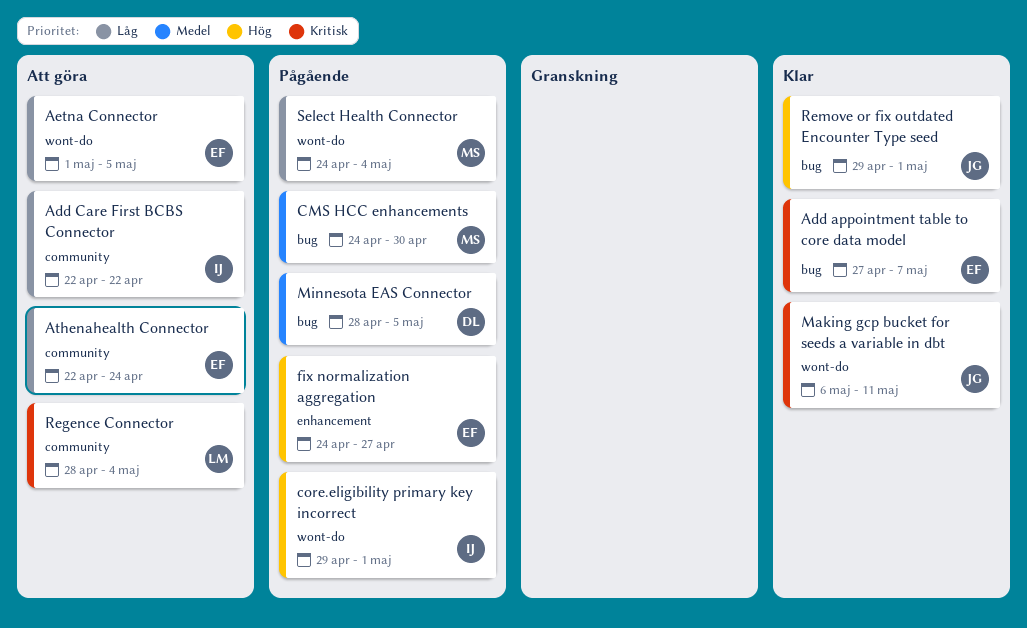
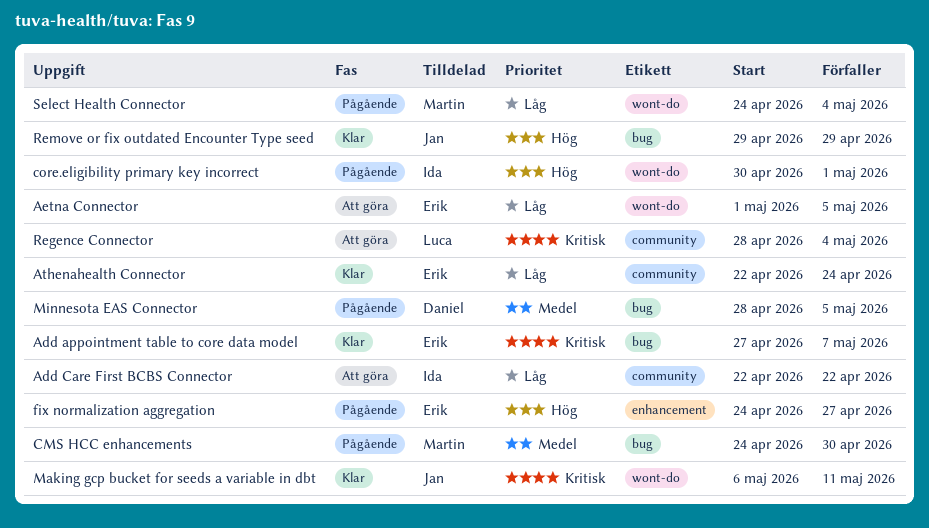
Athenahealth Connector, status: Att göra -> Klar
core.eligibility primary key incorrect, start: Apr 29 -> Apr 30
Remove or fix outdated Encounter Type seed, due: May 1 -> Apr 29

